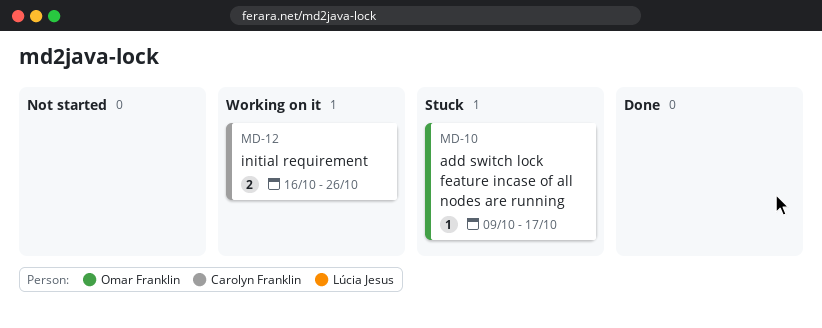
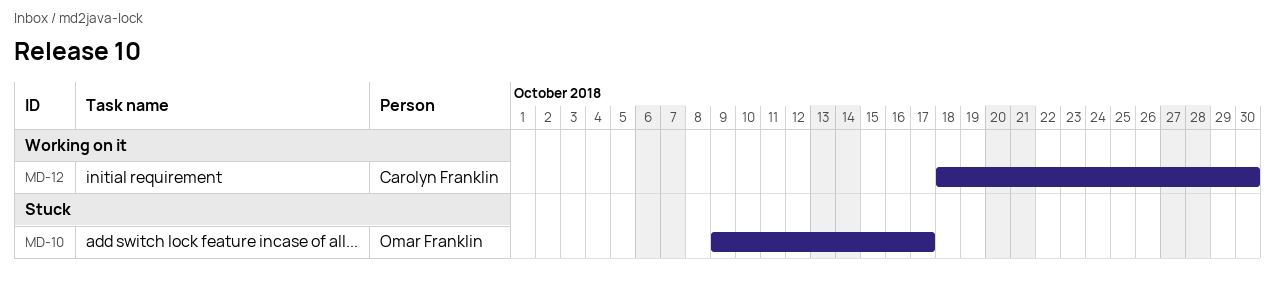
MD-12, start: Oct 16 -> Oct 18
MD-12, due: Oct 26 -> Oct 30

